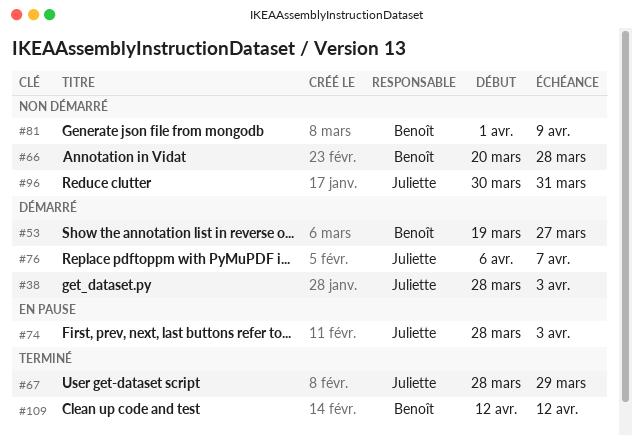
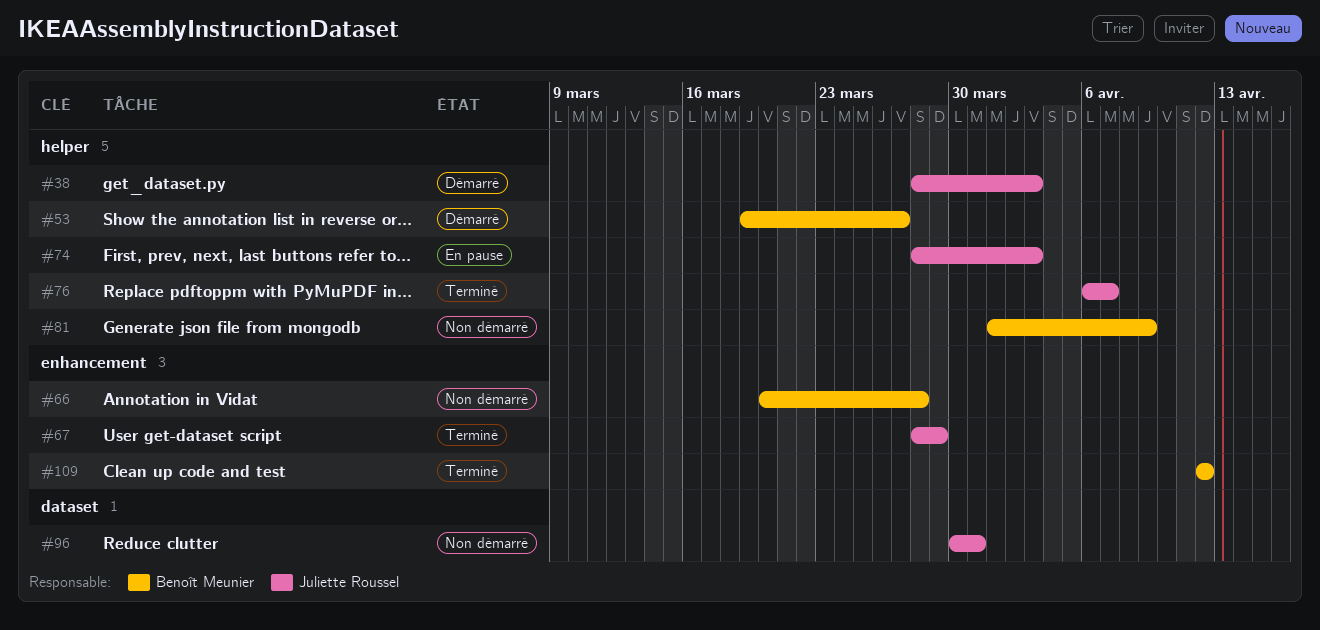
#76, status: Démarré -> Terminé

